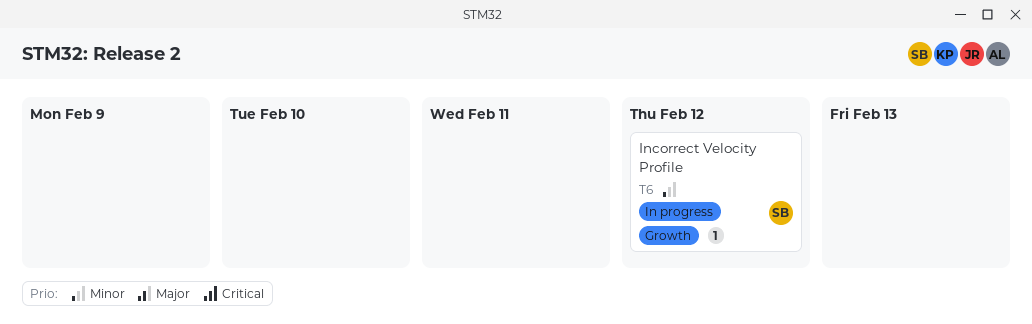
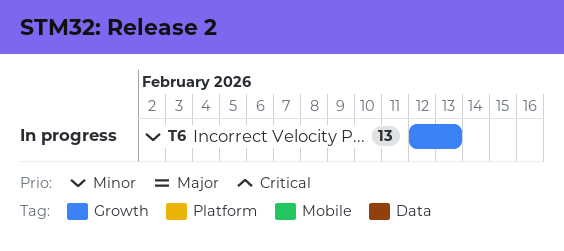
T6, estimate: 1 -> 13
T6, due: Feb 12 -> Feb 13

